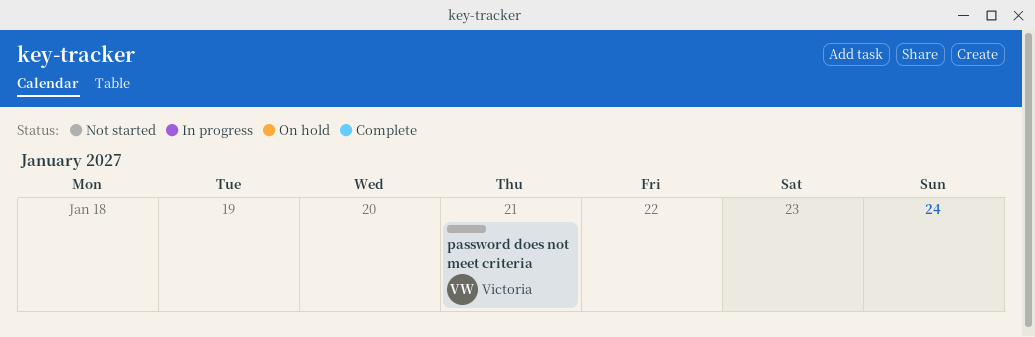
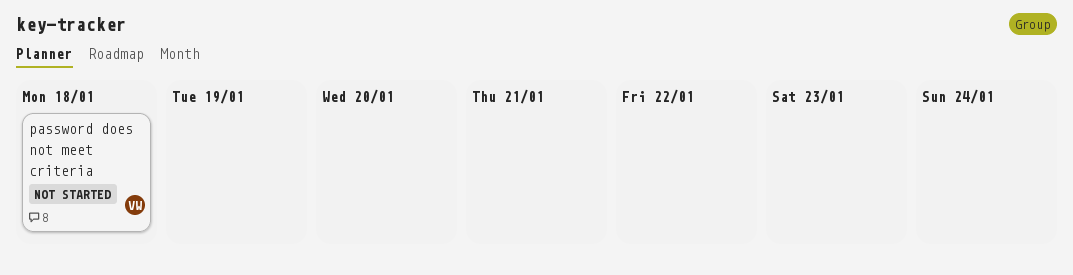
password does not meet criteria, due: Jan 21 -> Jan 18

